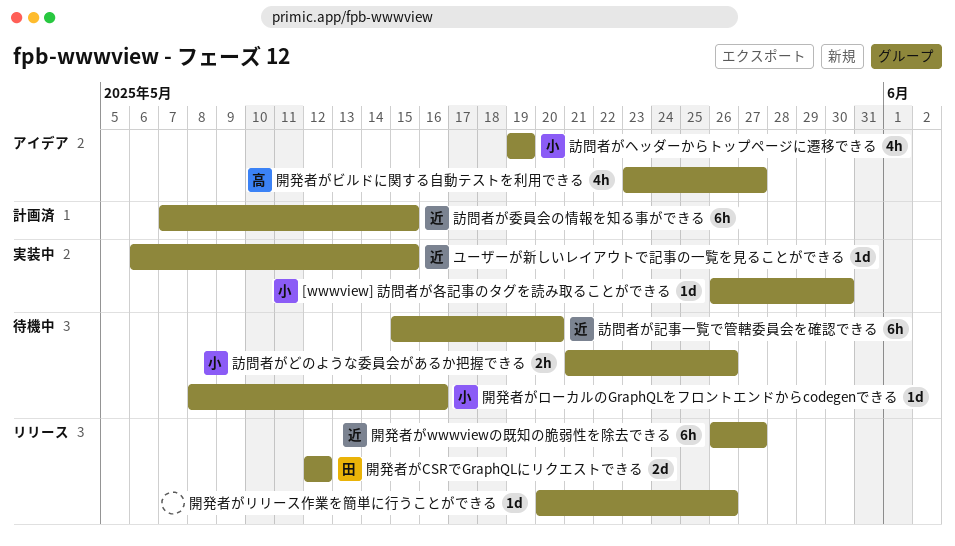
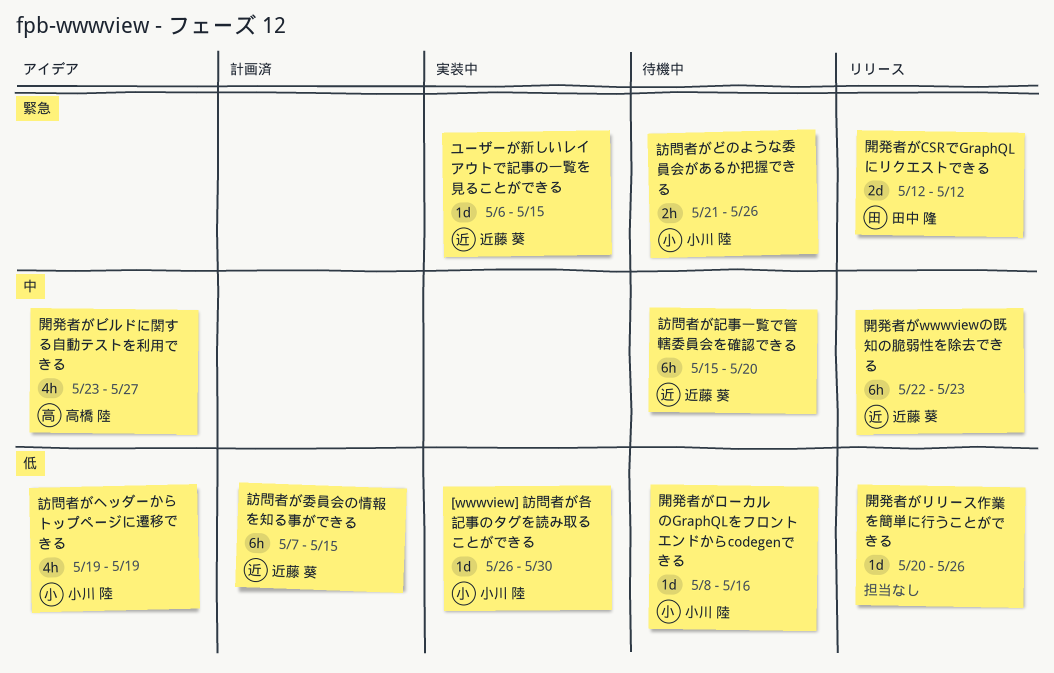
開発者がwwwviewの既知の脆弱性を除去できる, start: May 26 -> May 22
開発者がwwwviewの既知の脆弱性を除去できる, due: May 27 -> May 23

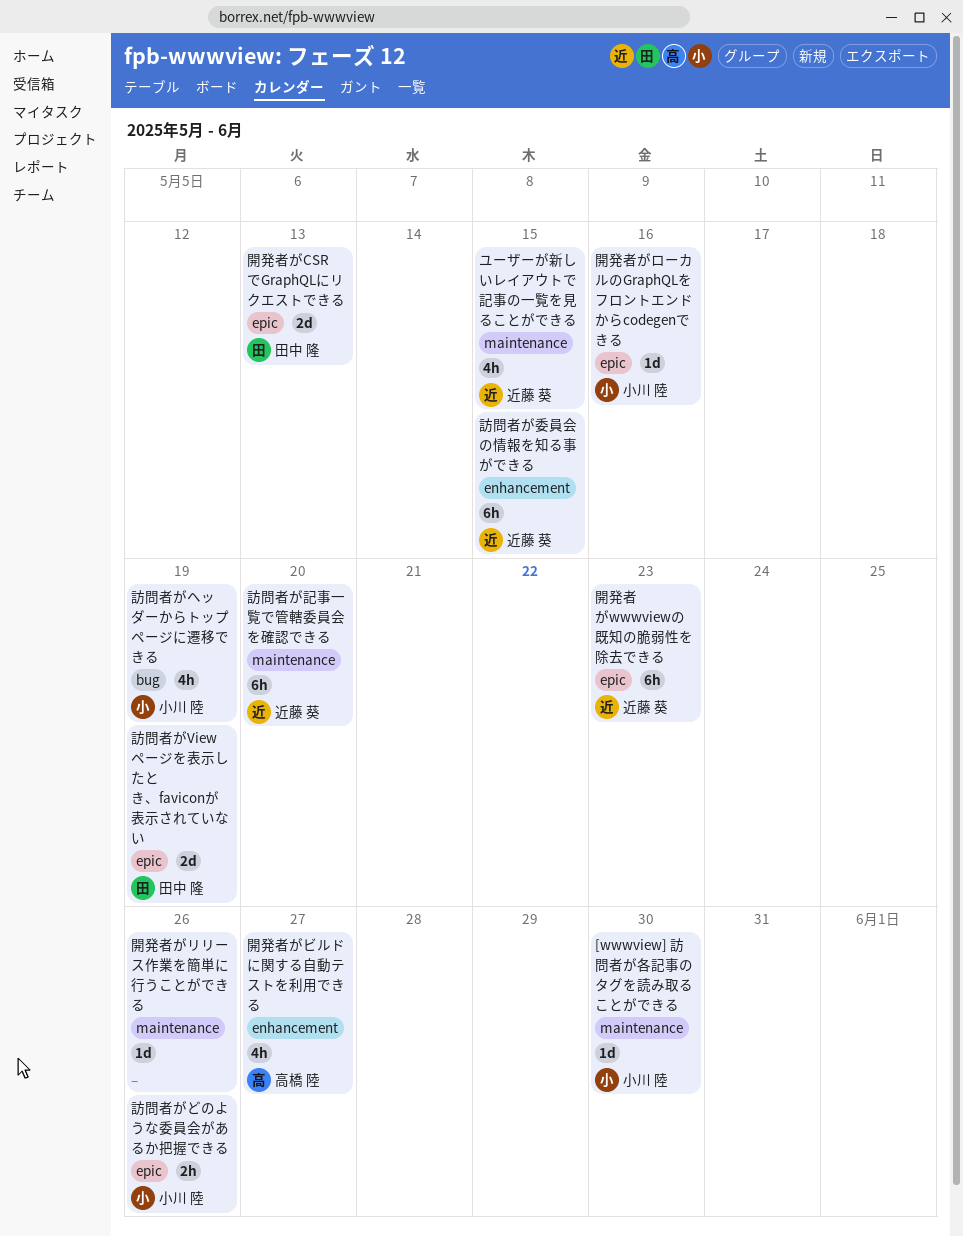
ユーザーが新しいレイアウトで記事の一覧を見ることができる, estimate: 1d -> 4h
訪問者がViewページを表示したとき、faviconが表示されていない: none -> present
開発者がCSRでGraphQLにリクエストできる, due: May 12 -> May 13

